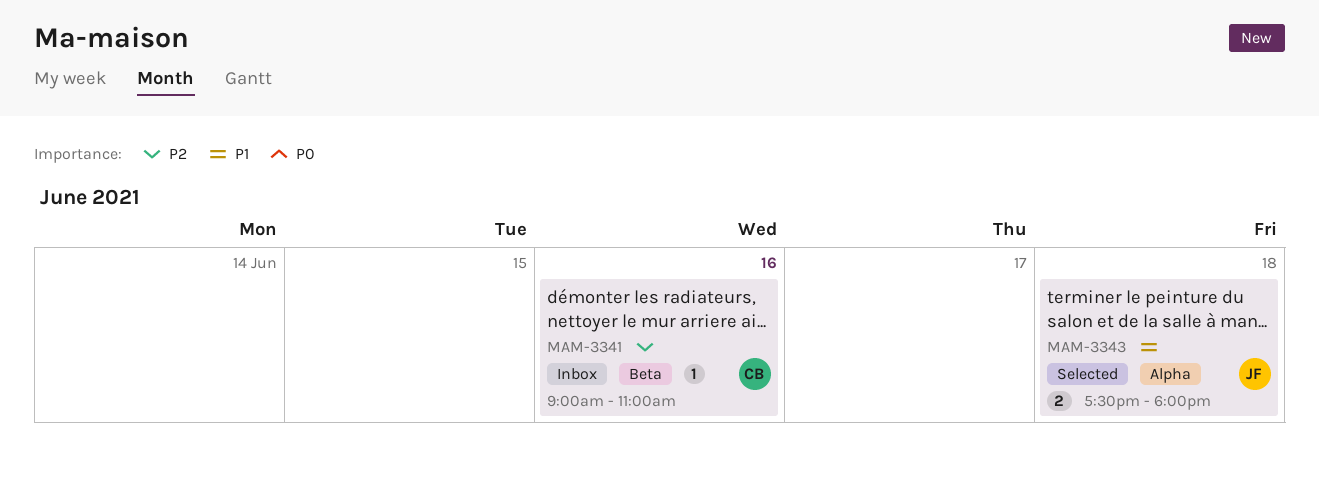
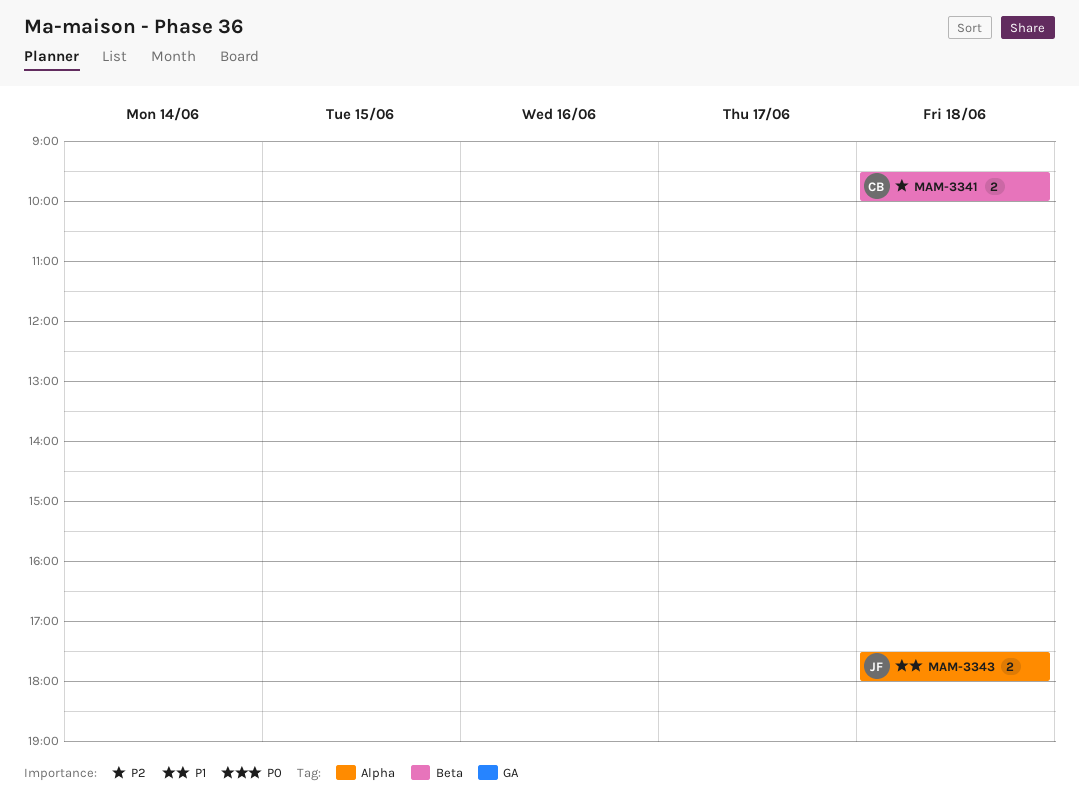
MAM-3341, estimate: 1 -> 2
MAM-3341, day: Jun 16 -> Jun 18
MAM-3341, begins: 09:00 -> 09:30
MAM-3341, ends: 11:00 -> 10:00

